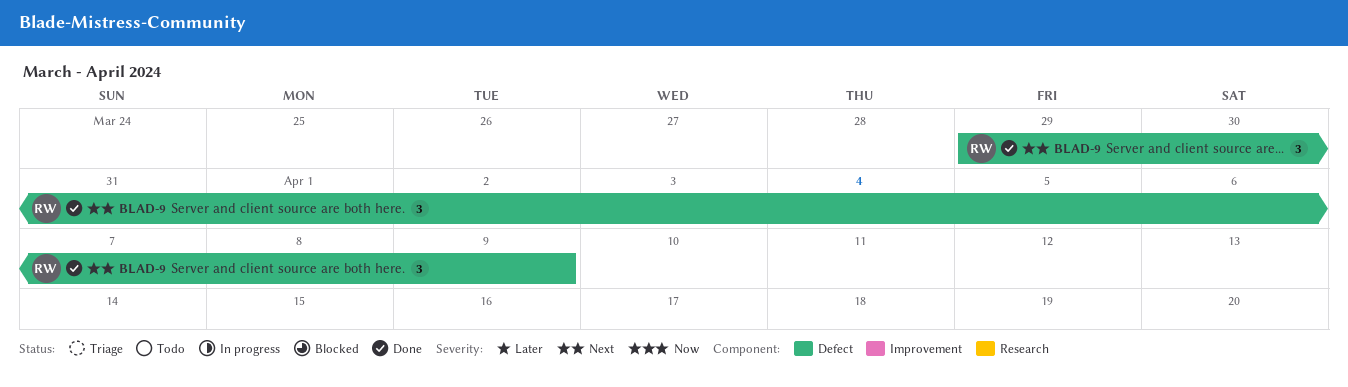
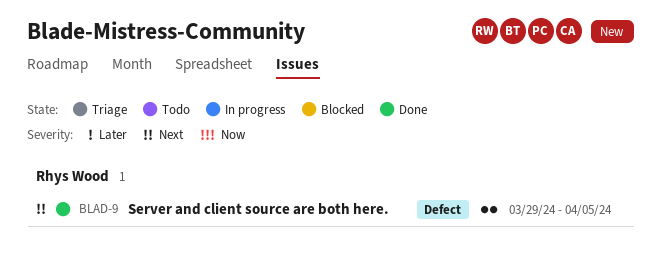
BLAD-9, estimate: 3 -> 2
BLAD-9, due: Apr 9 -> Apr 5

